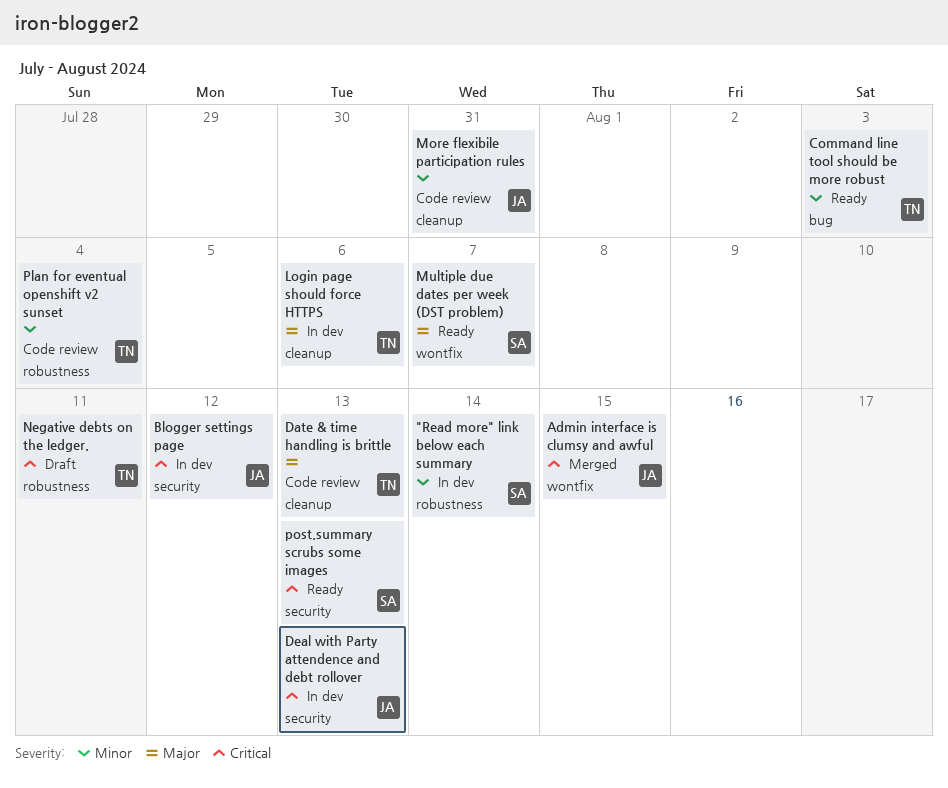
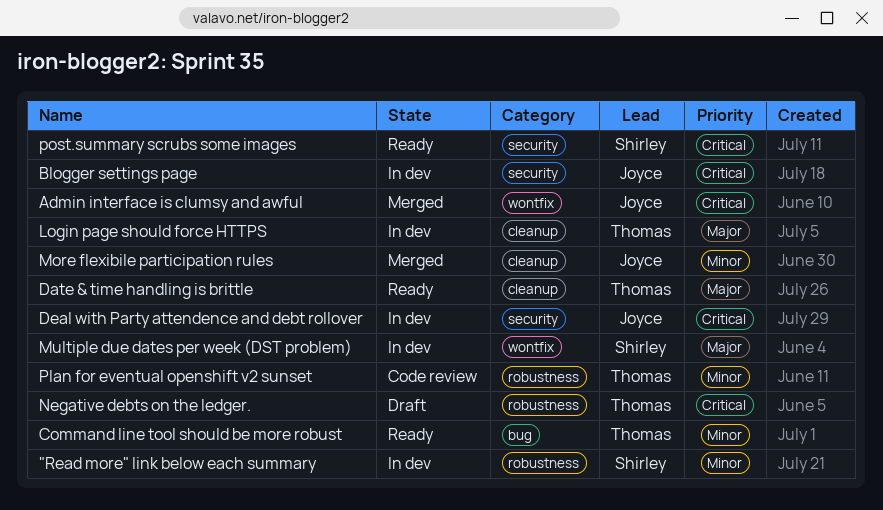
Date & time handling is brittle, status: Code review -> Ready
More flexibile participation rules, status: Code review -> Merged
Multiple due dates per week (DST problem), status: Ready -> In dev

